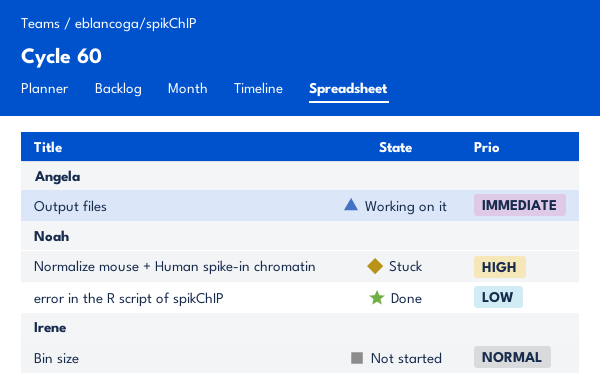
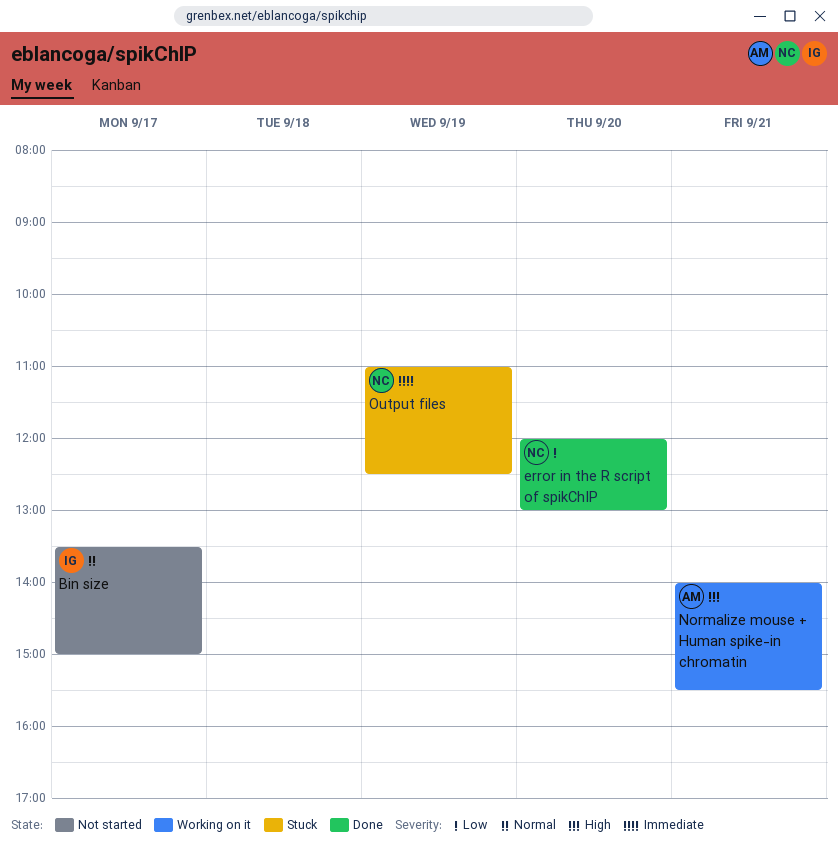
Normalize mouse + Human spike-in chromatin, status: Stuck -> Working on it
Normalize mouse + Human spike-in chromatin, owner: Noah -> Angela
Output files, status: Working on it -> Stuck
Output files, owner: Angela -> Noah

